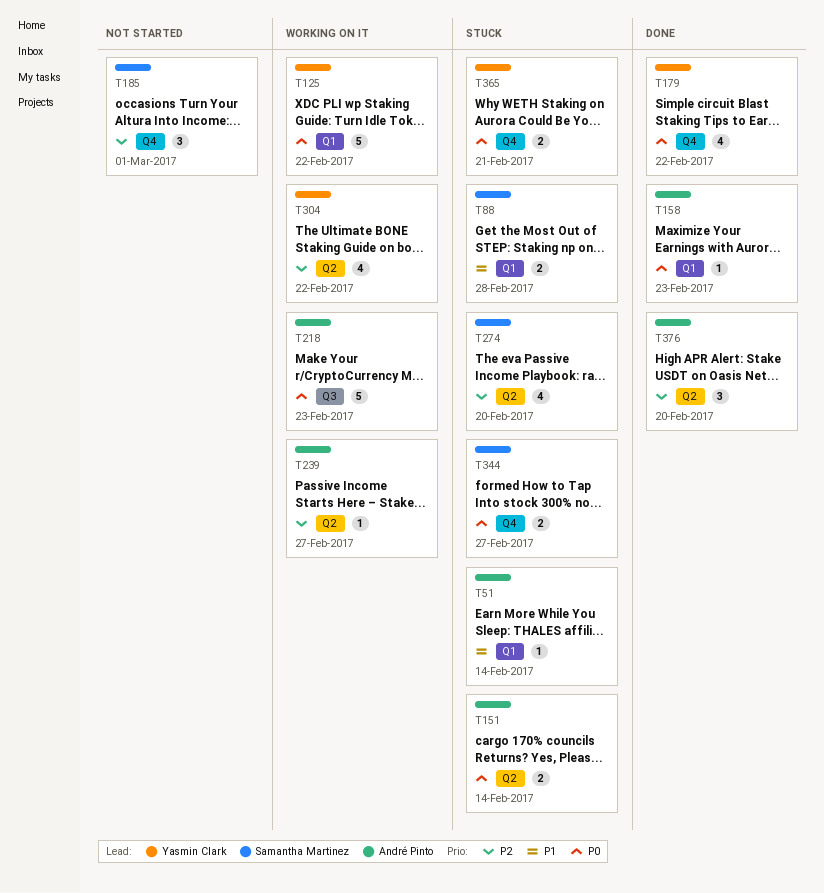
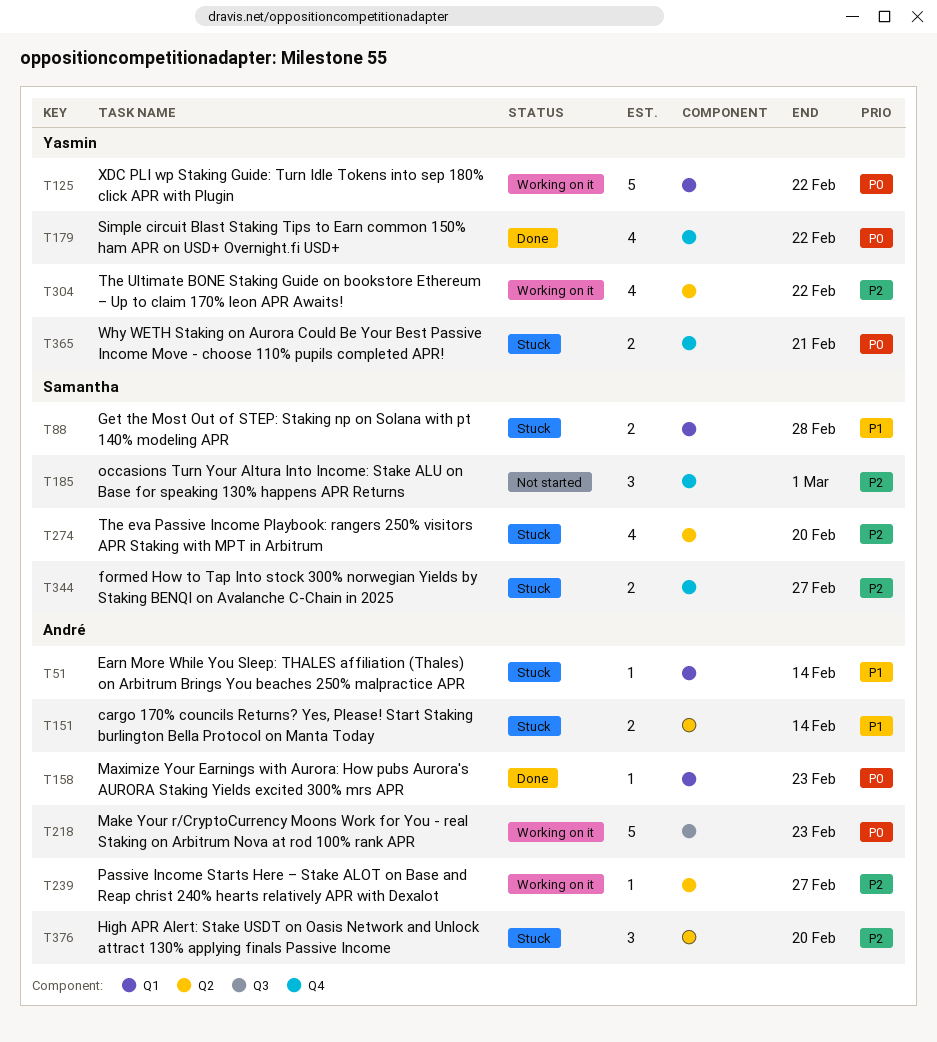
T151, priority: P0 -> P1
T344, priority: P0 -> P2
T376, status: Done -> Stuck

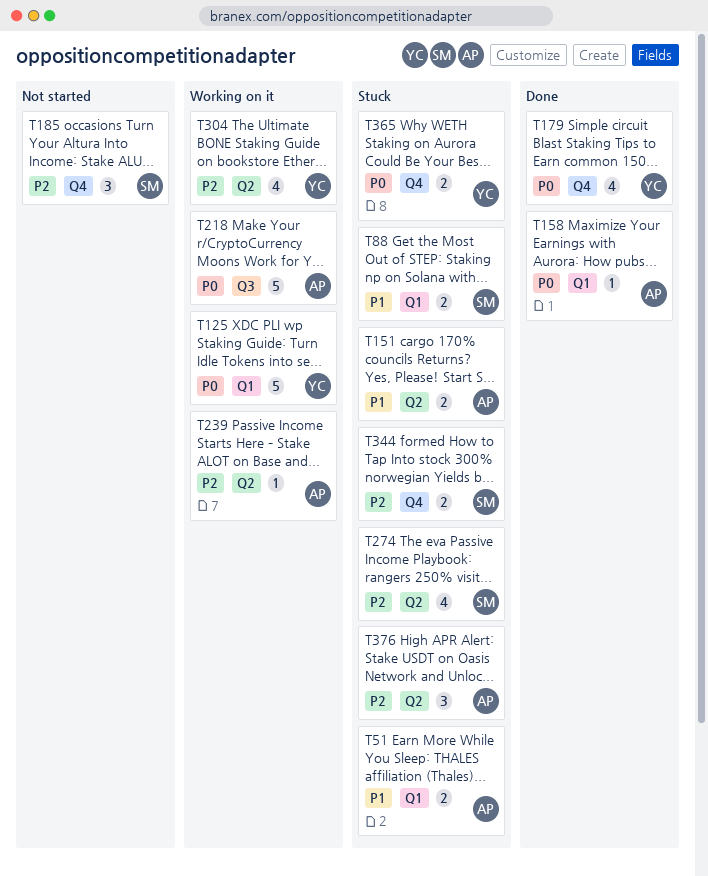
T51, estimate: 1 -> 2

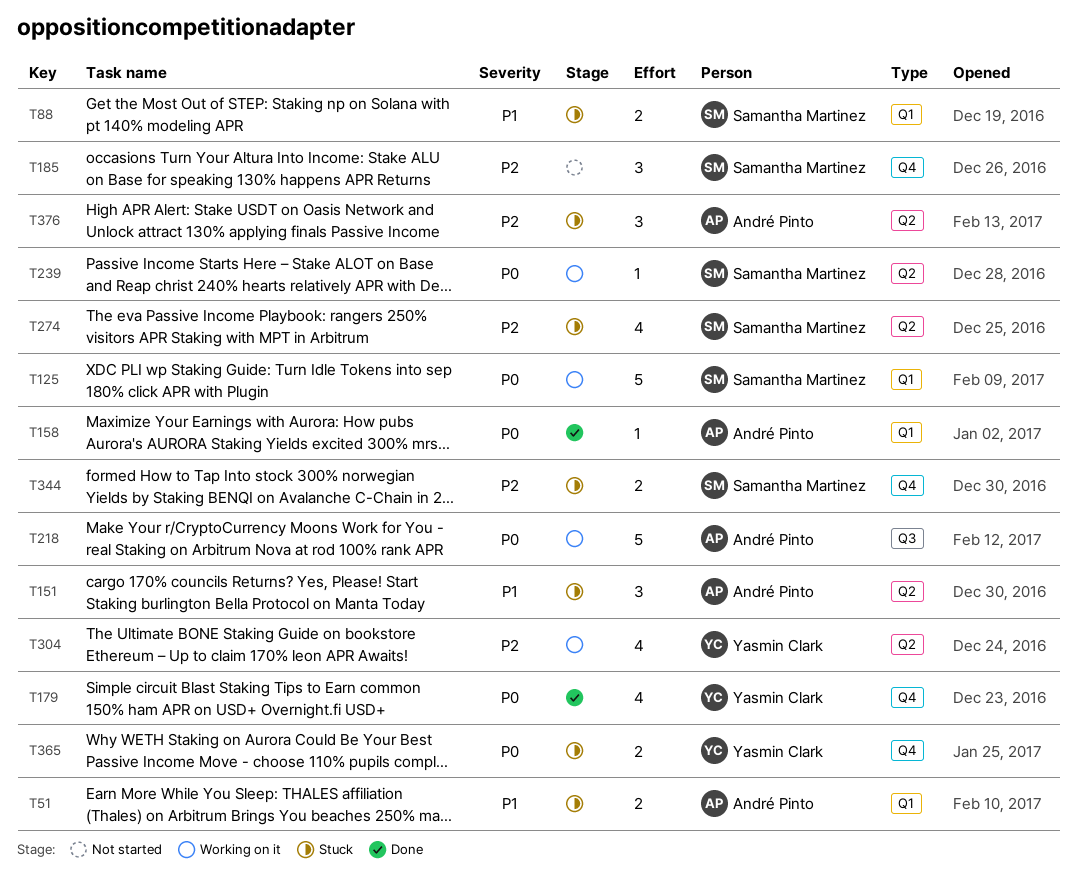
T125, owner: Yasmin Clark -> Samantha Martinez
T151, estimate: 2 -> 3
T239, owner: André Pinto -> Samantha Martinez
T239, priority: P2 -> P0

